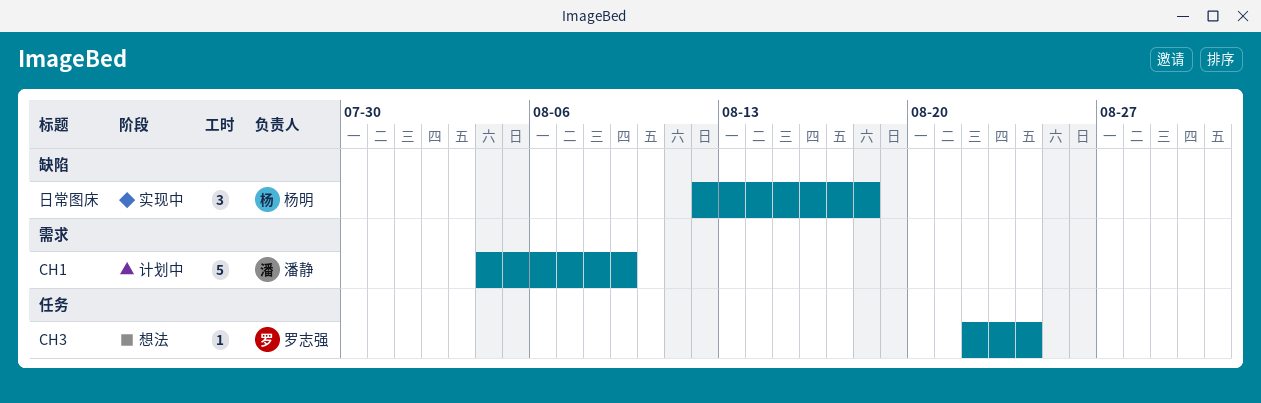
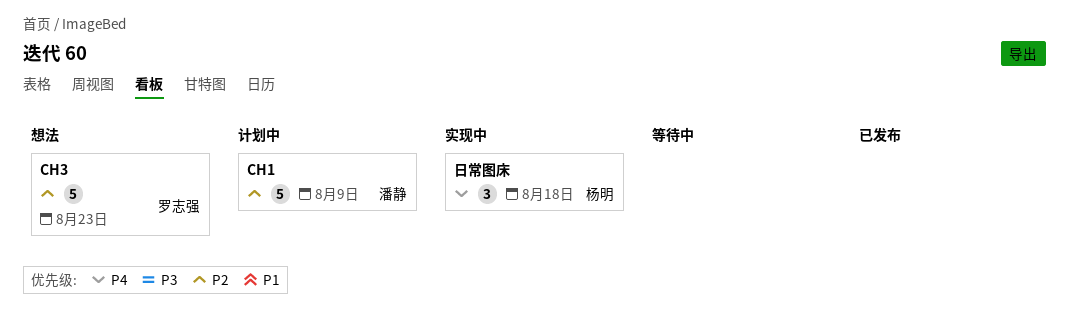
CH3, estimate: 1 -> 5
CH3, due: Aug 24 -> Aug 23

